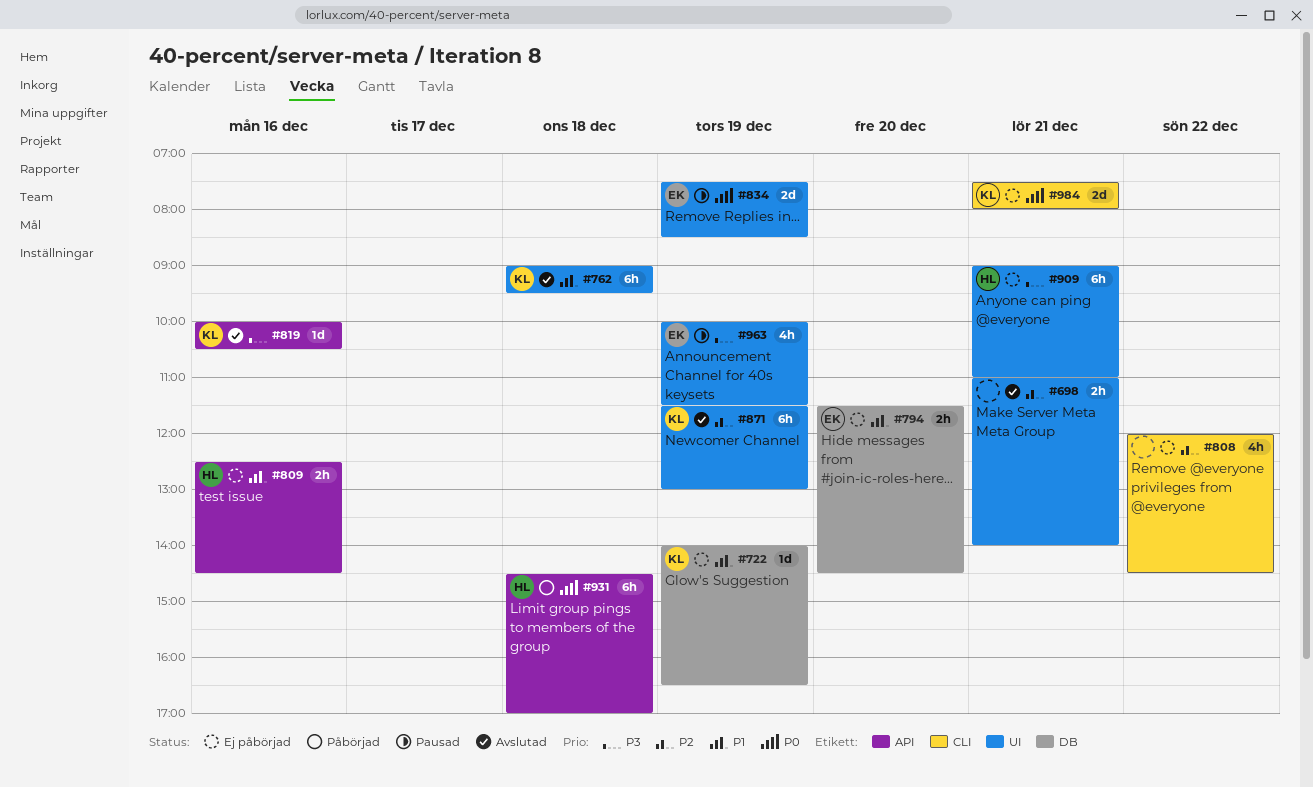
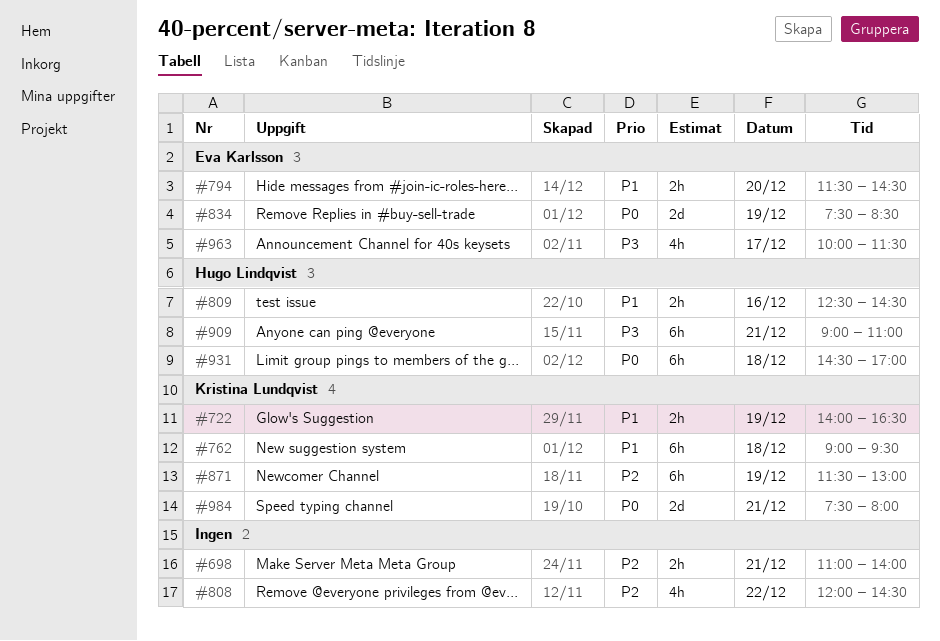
#722, estimate: 1d -> 2h
#819: present -> none
#963, day: Dec 19 -> Dec 17

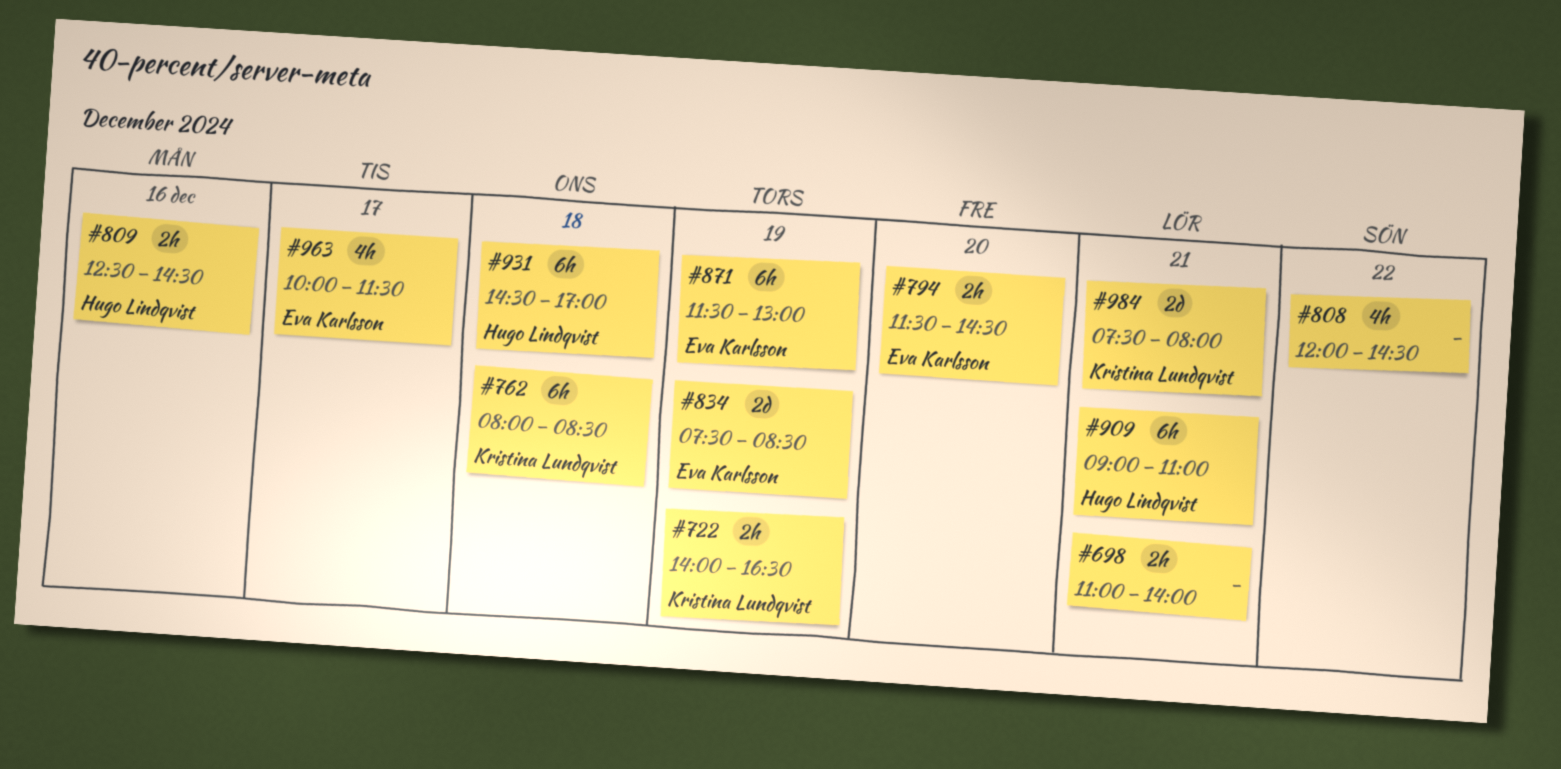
#762, begins: 09:00 -> 08:00
#762, ends: 09:30 -> 08:30
#871, owner: Kristina Lundqvist -> Eva Karlsson

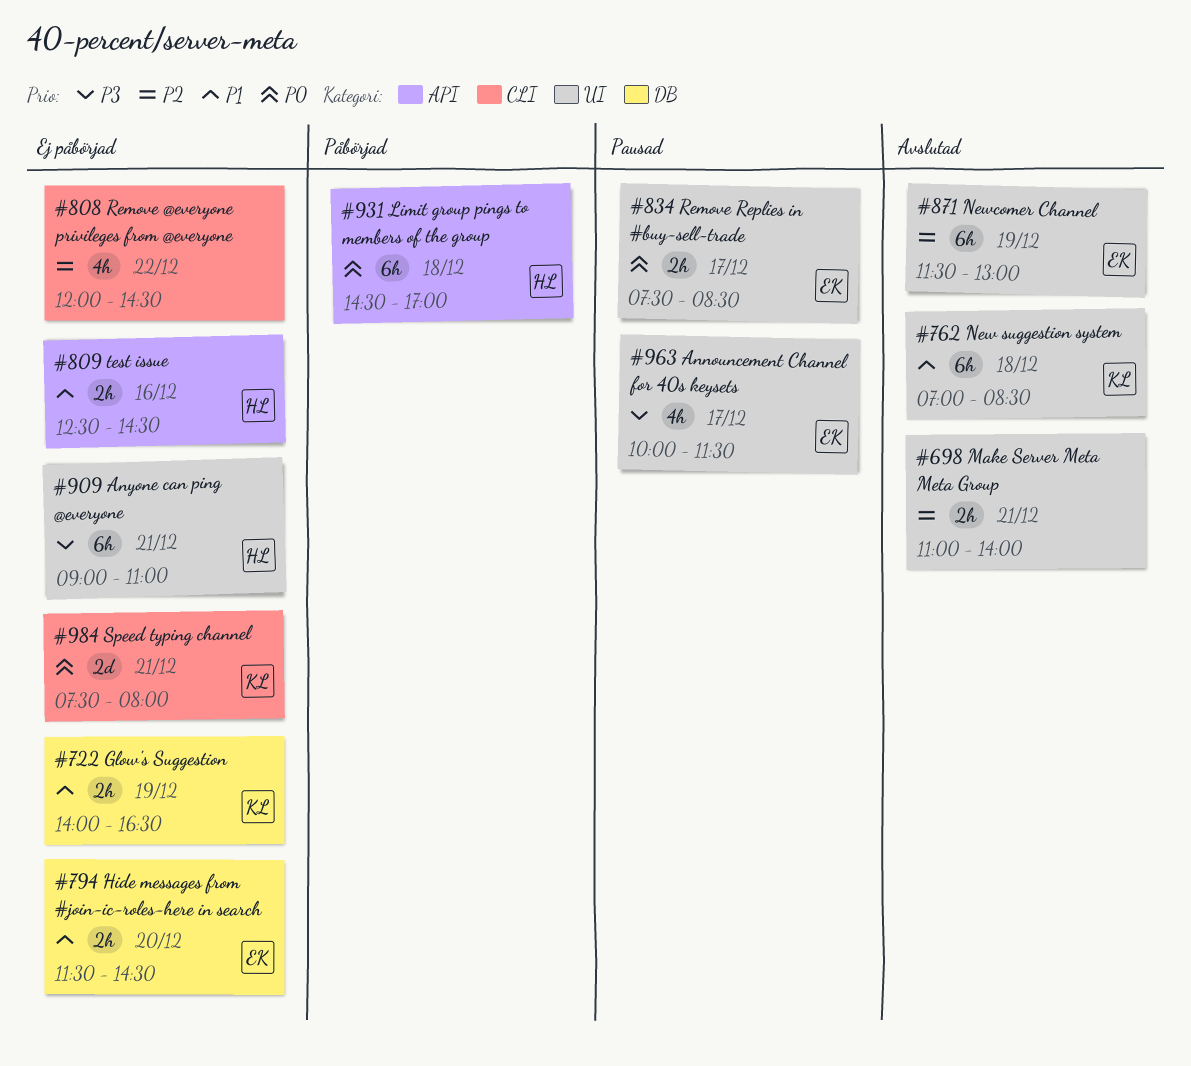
#762, begins: 08:00 -> 07:00
#834, estimate: 2d -> 2h
#834, day: Dec 19 -> Dec 17

